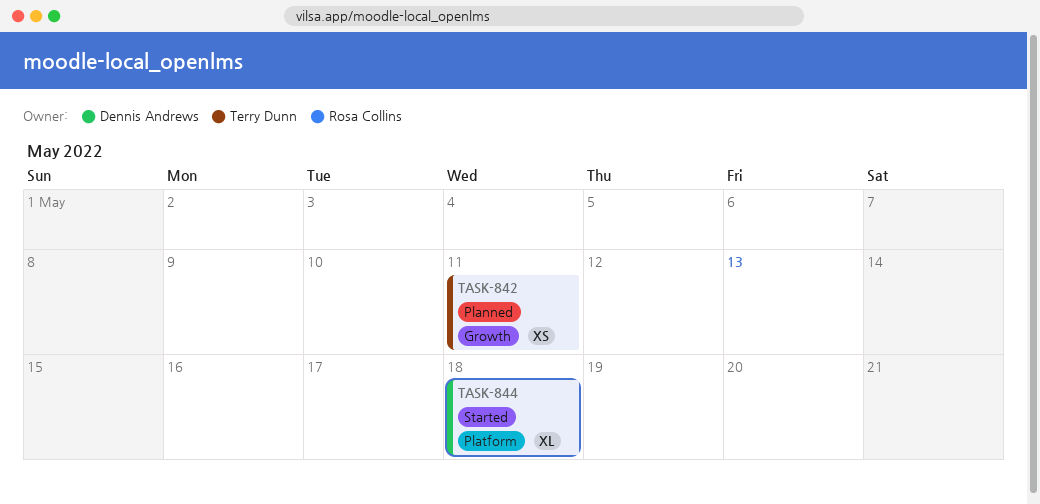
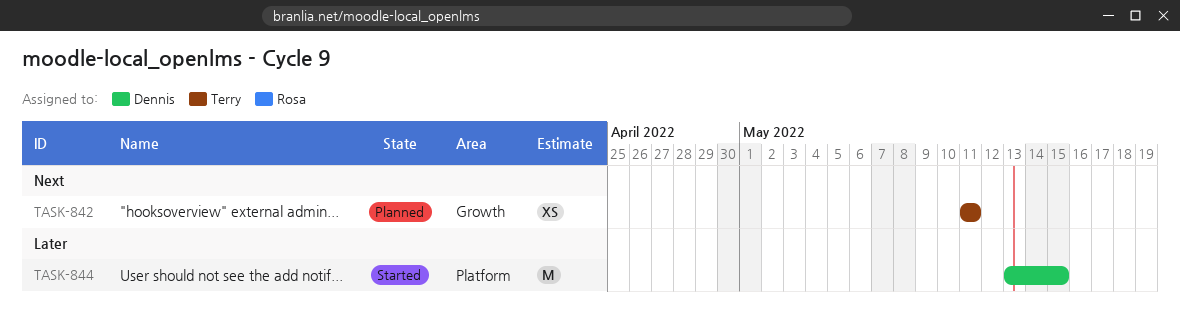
TASK-844, estimate: XL -> M
TASK-844, due: May 18 -> May 15

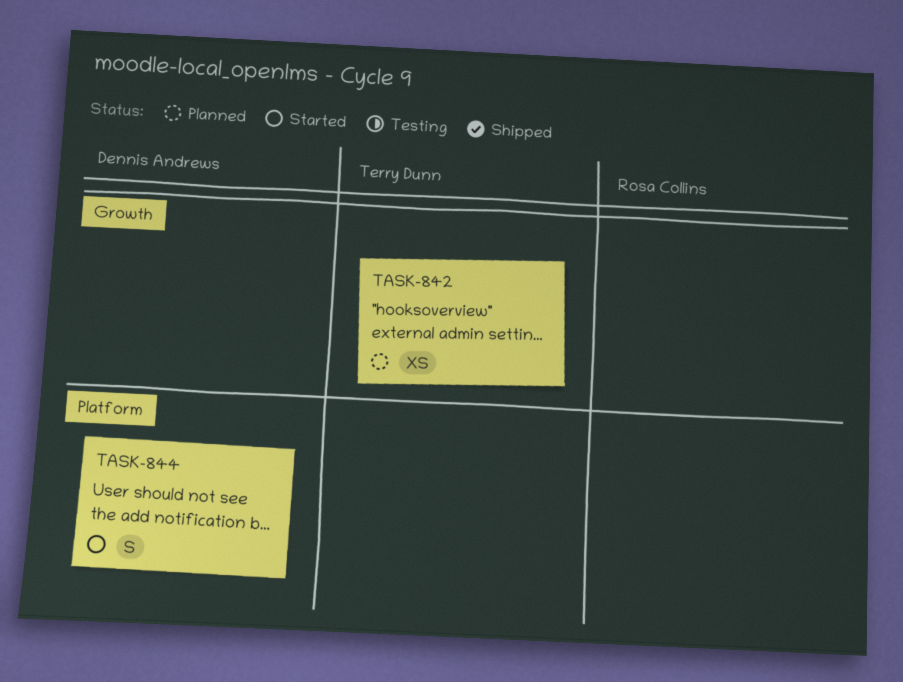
TASK-844, estimate: M -> S

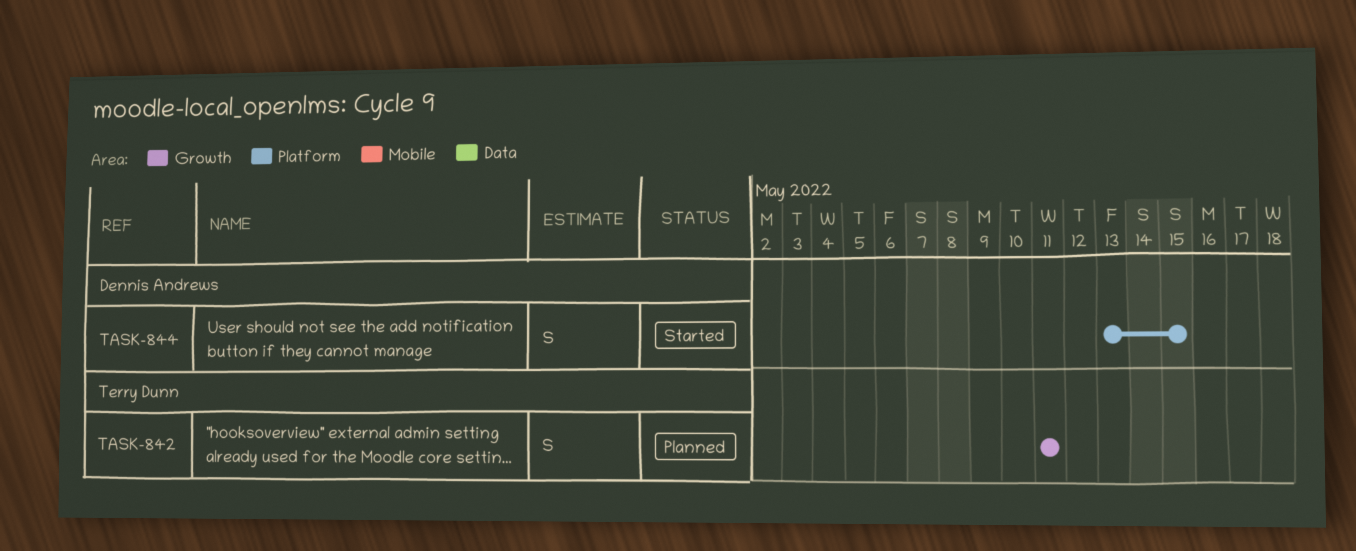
TASK-842, estimate: XS -> S

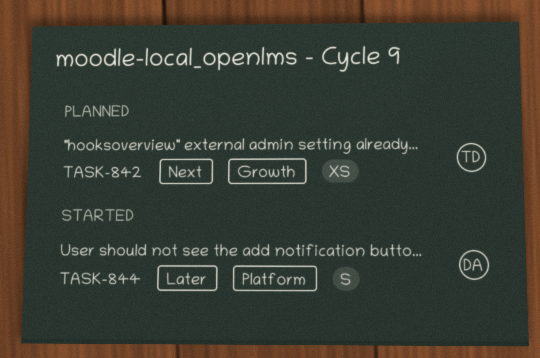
TASK-842, estimate: S -> XS

